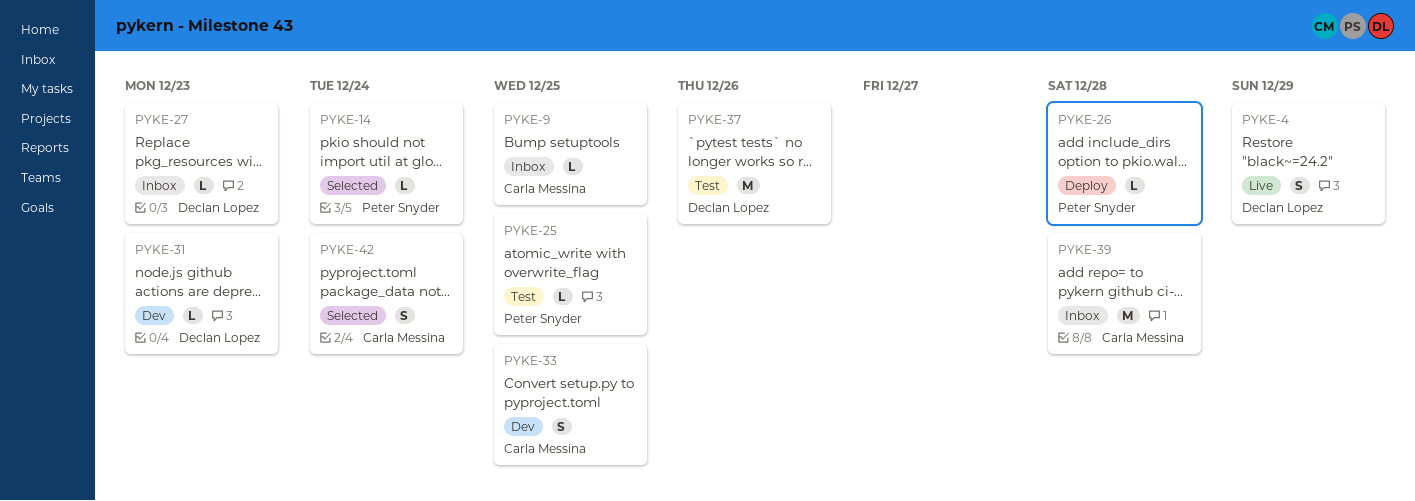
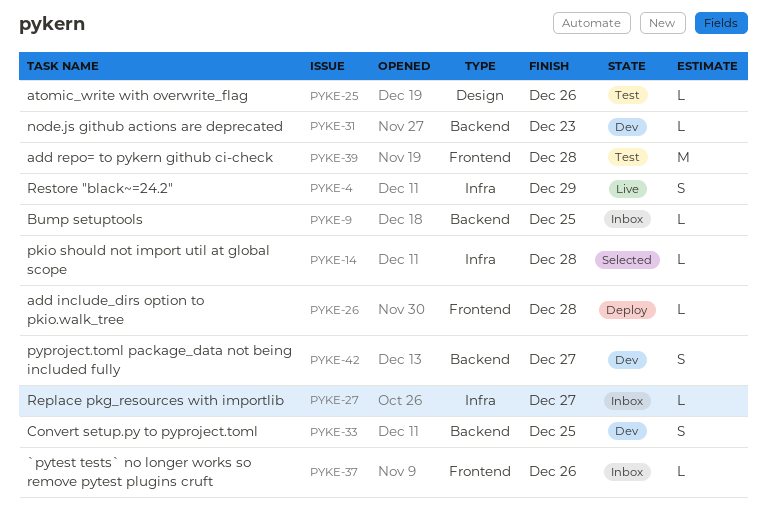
PYKE-14, due: Dec 24 -> Dec 28
PYKE-25, due: Dec 25 -> Dec 26
PYKE-27, due: Dec 23 -> Dec 27
PYKE-37, status: Test -> Inbox
PYKE-37, estimate: M -> L
PYKE-39, status: Inbox -> Test
PYKE-42, status: Selected -> Dev
PYKE-42, due: Dec 24 -> Dec 27

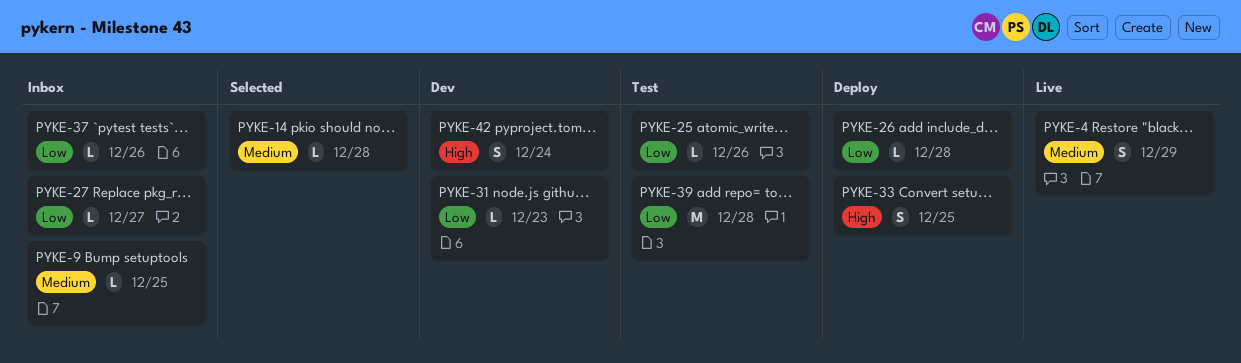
PYKE-33, status: Dev -> Deploy
PYKE-42, due: Dec 27 -> Dec 24

